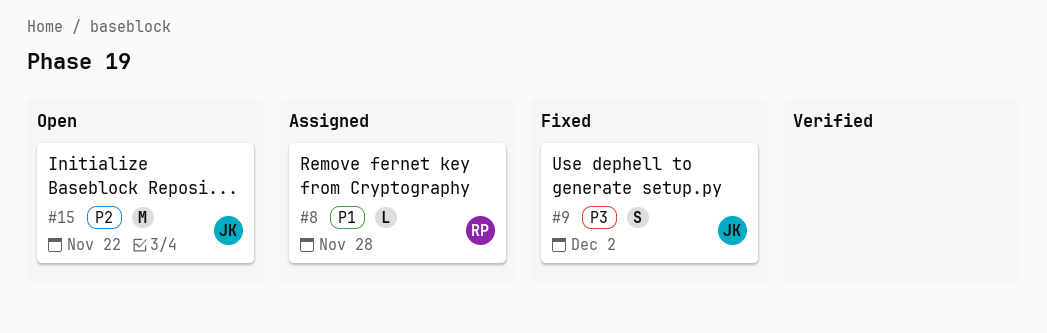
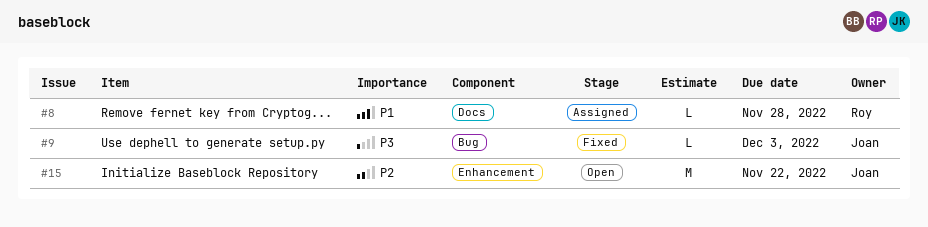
#9, estimate: S -> L
#9, due: Dec 2 -> Dec 3

